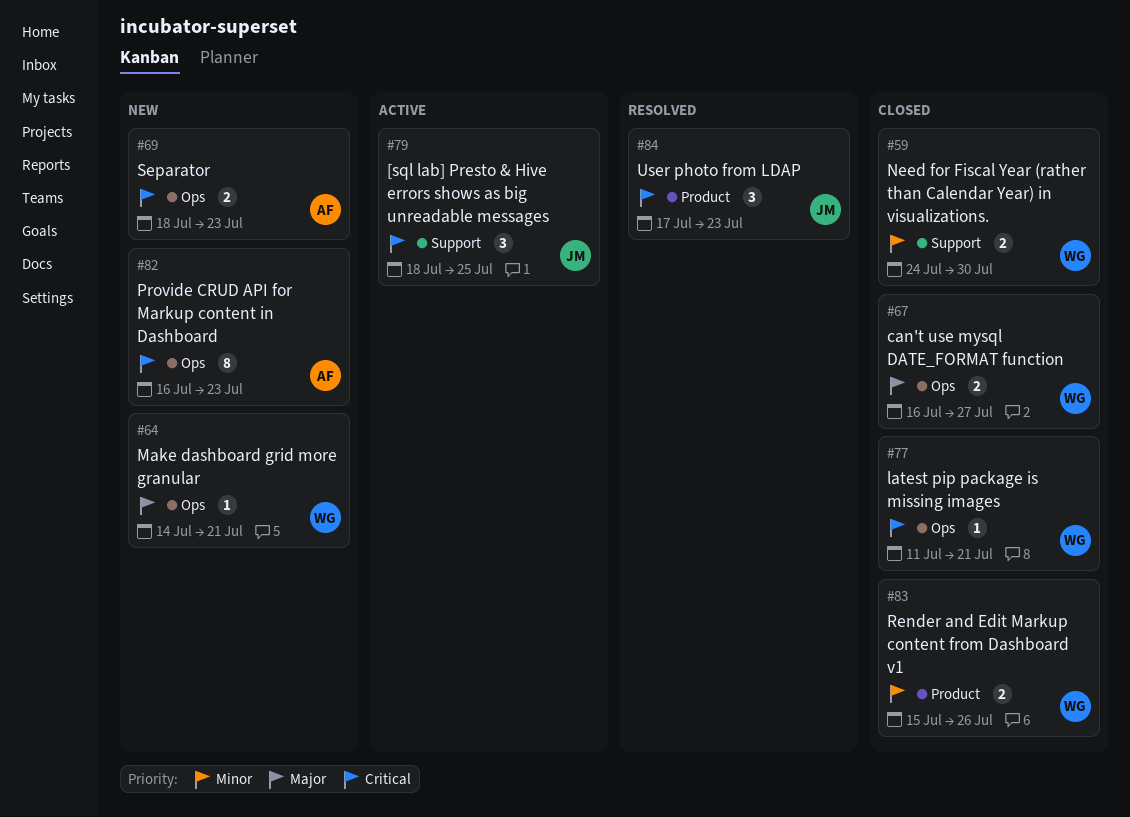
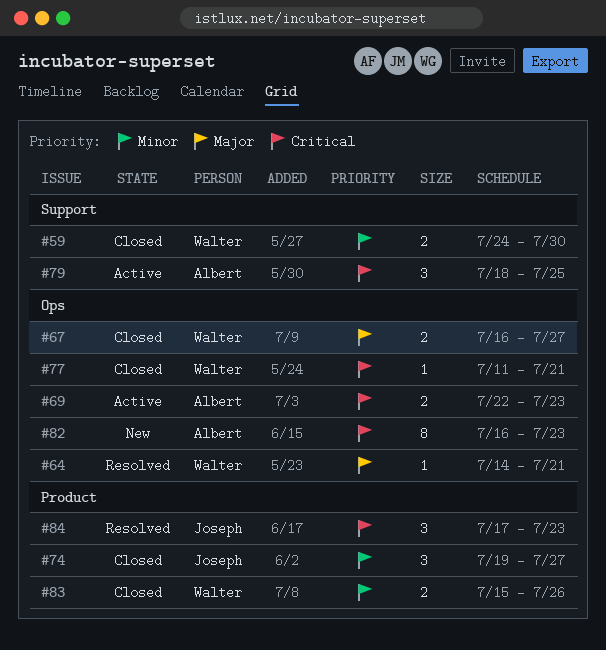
#64, status: New -> Resolved
#69, status: New -> Active
#69, start: Jul 18 -> Jul 22
#74: none -> present
#79, owner: Joseph -> Albert

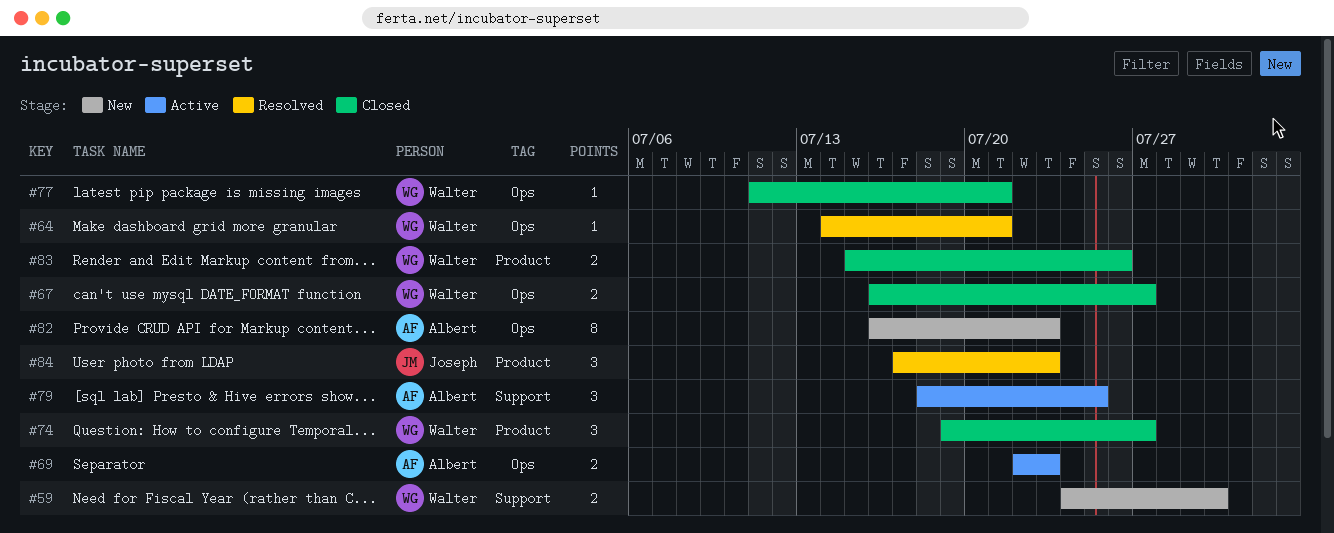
#59, status: Closed -> New
#74, owner: Joseph -> Walter

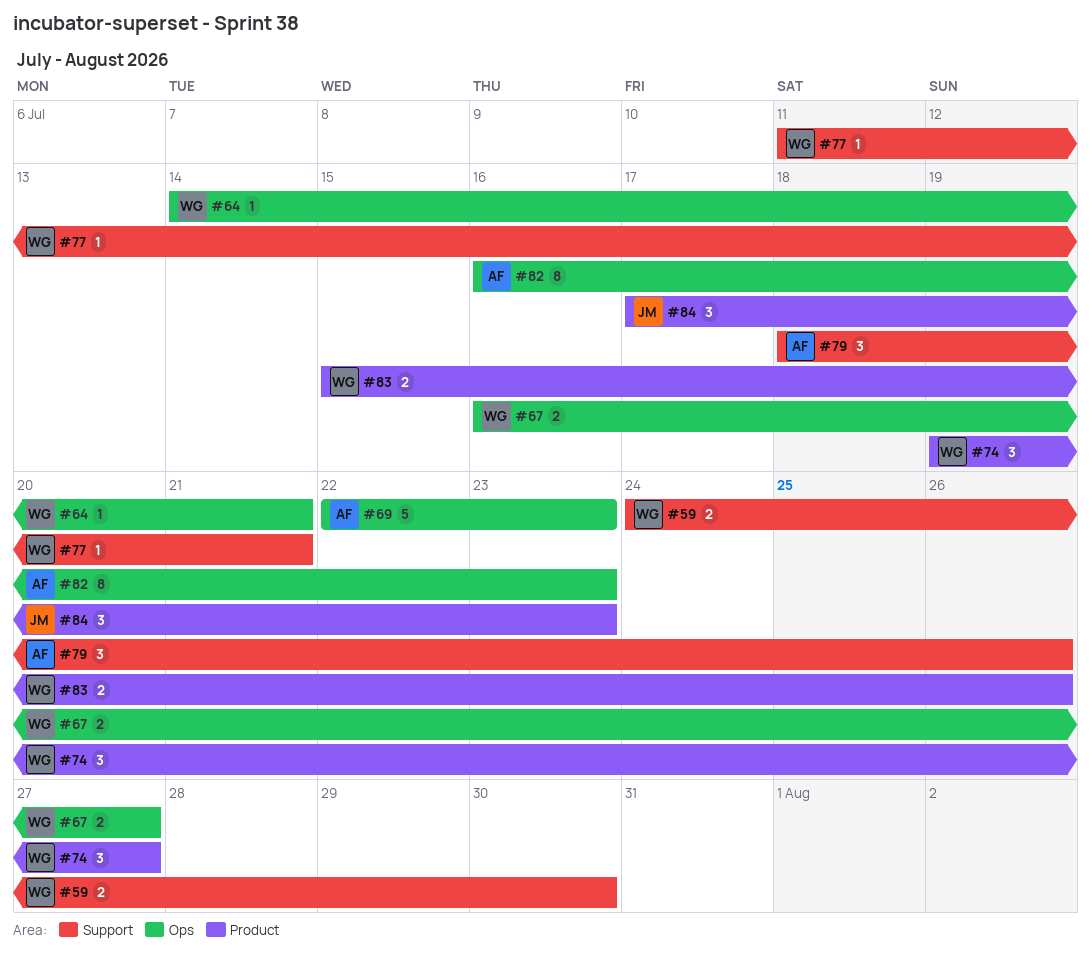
#69, estimate: 2 -> 5
#77, label: Ops -> Support
#79, due: Jul 25 -> Jul 26

